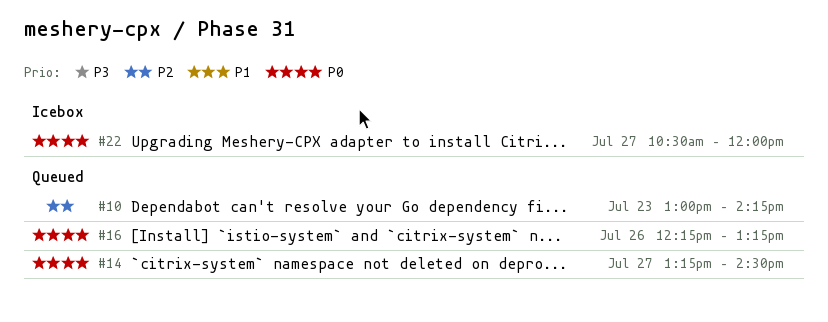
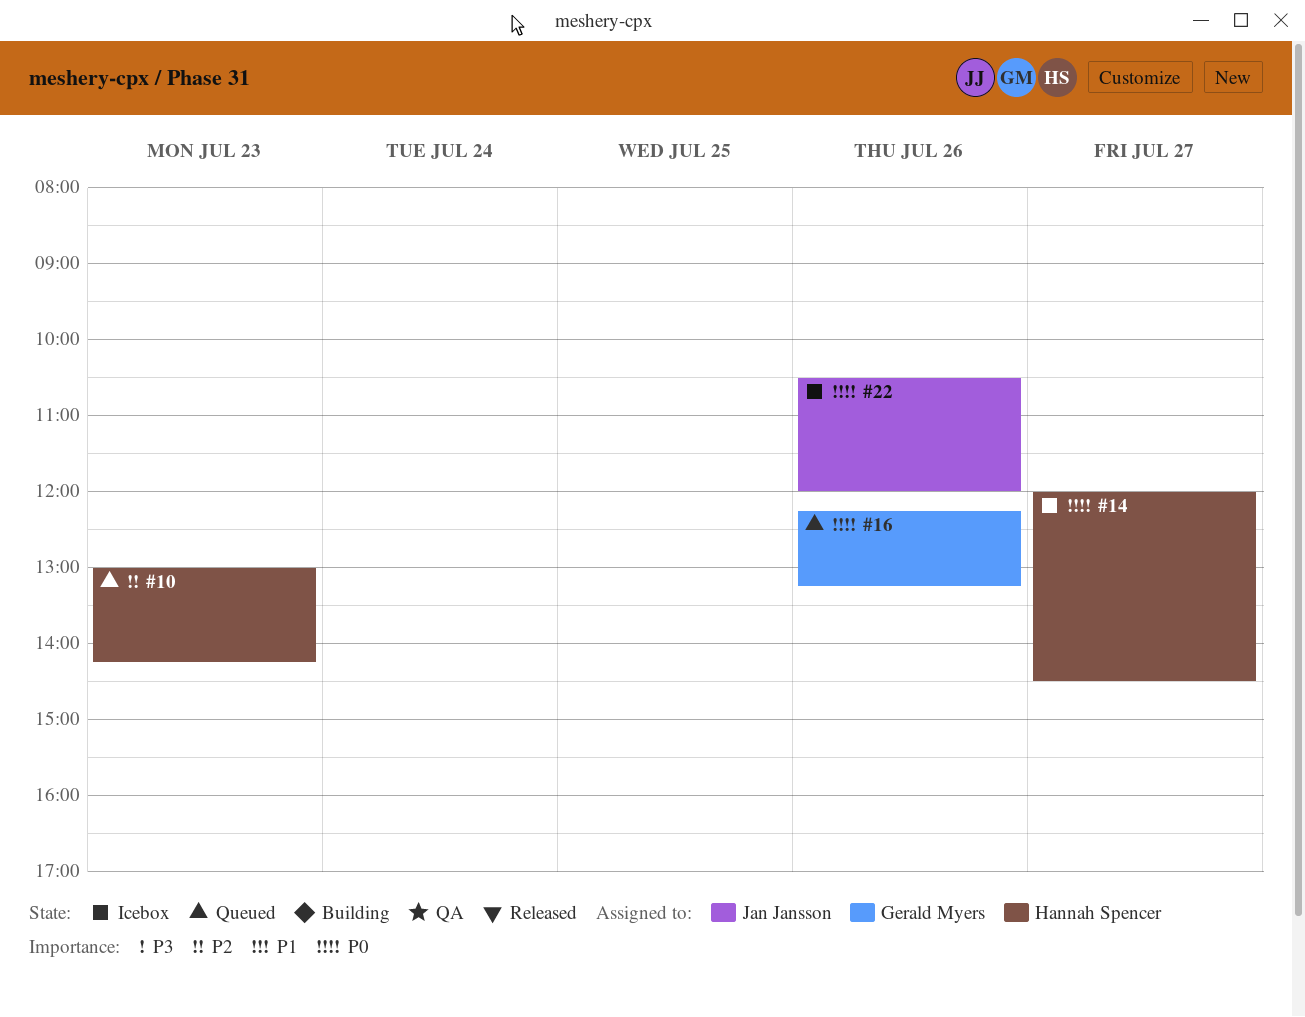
#14, status: Queued -> Icebox
#14, begins: 13:15 -> 12:00
#22, day: Jul 27 -> Jul 26

